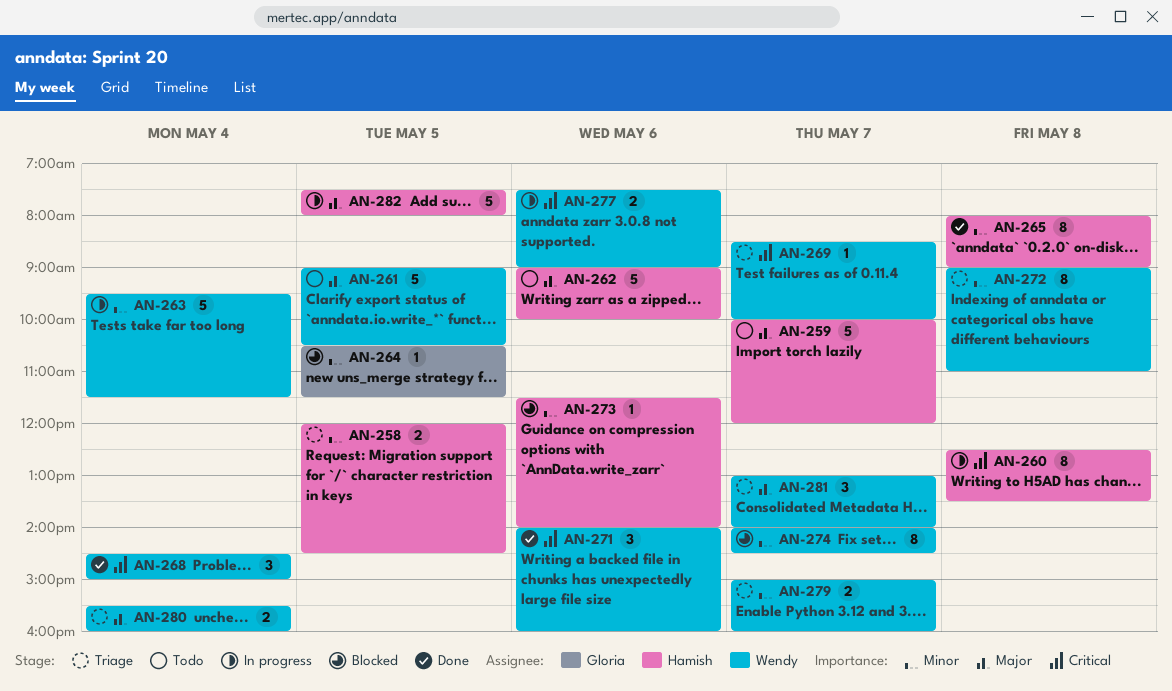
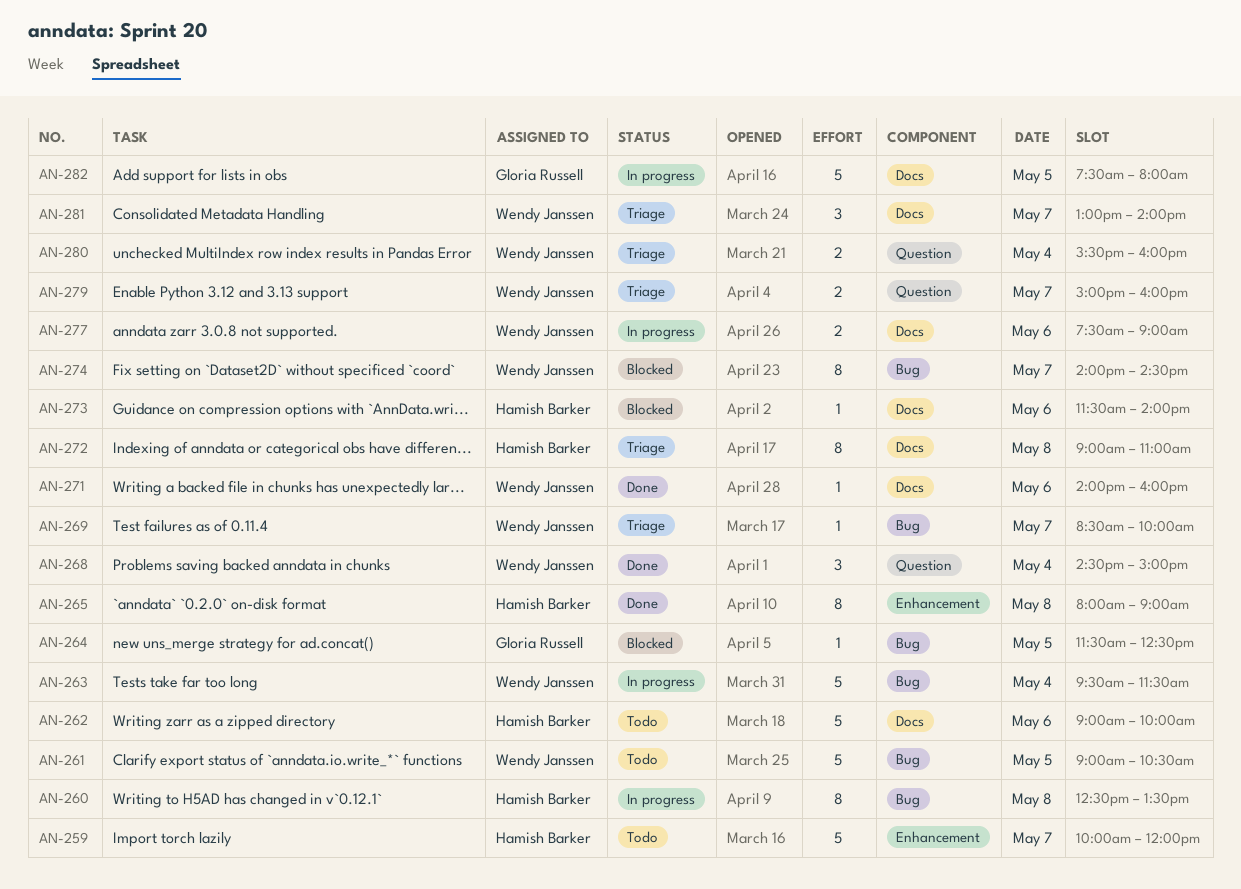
AN-258: present -> none
AN-264, begins: 10:30 -> 11:30
AN-264, ends: 11:30 -> 12:30
AN-271, estimate: 3 -> 1
AN-272, owner: Wendy Janssen -> Hamish Barker
AN-282, owner: Hamish Barker -> Gloria Russell

